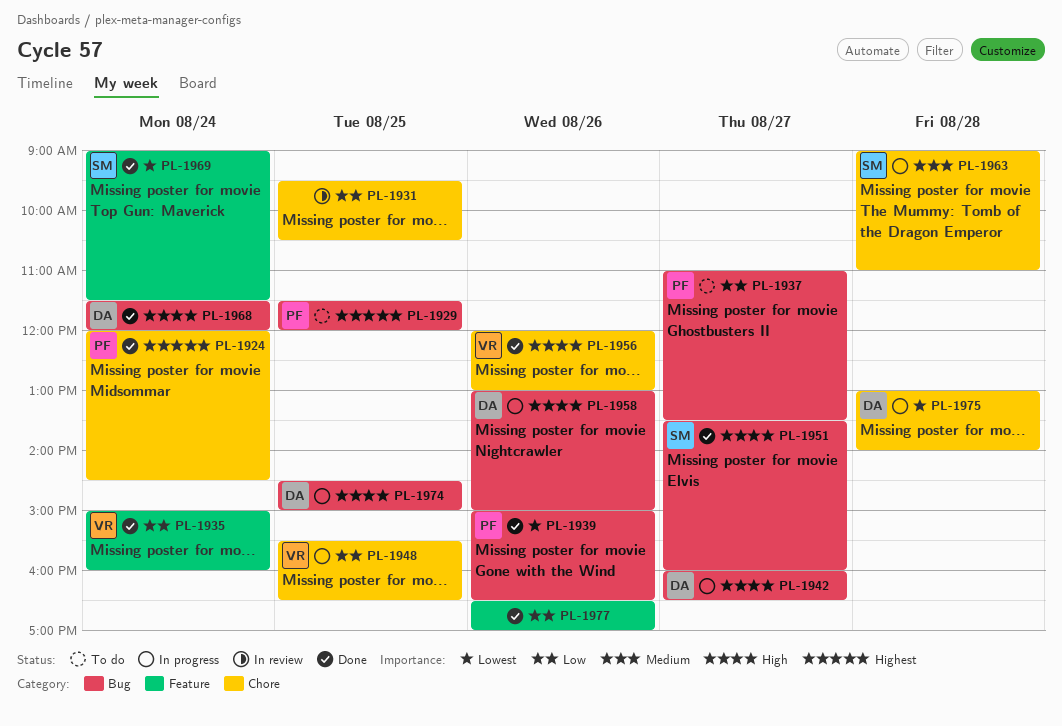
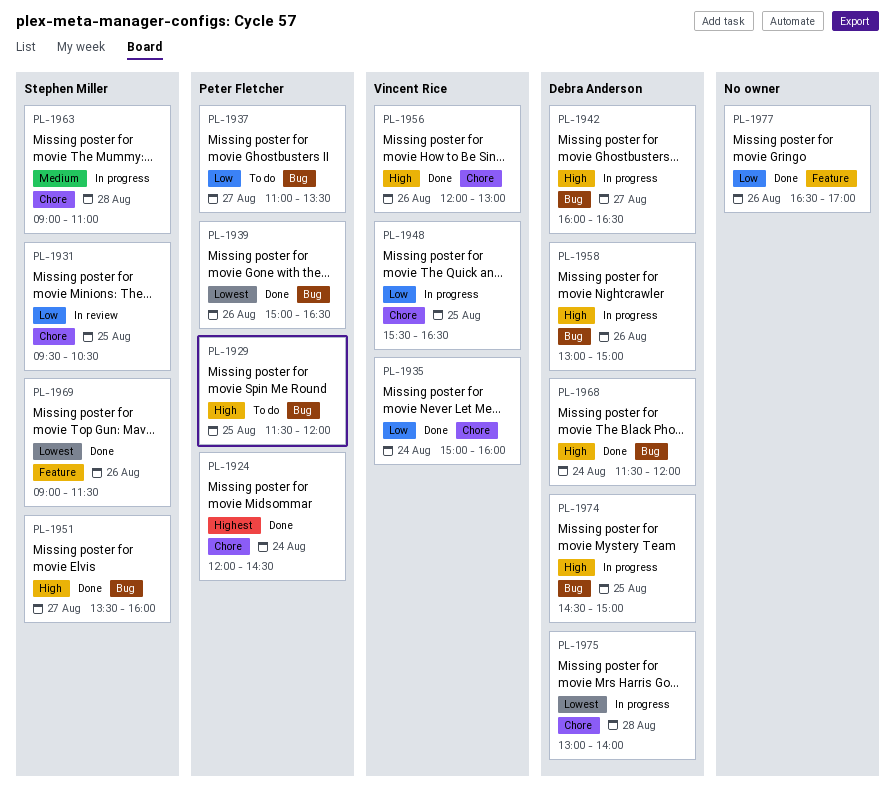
PL-1929, priority: Highest -> High
PL-1931, owner: none -> Stephen Miller
PL-1935, label: Feature -> Chore
PL-1969, day: Aug 24 -> Aug 26

